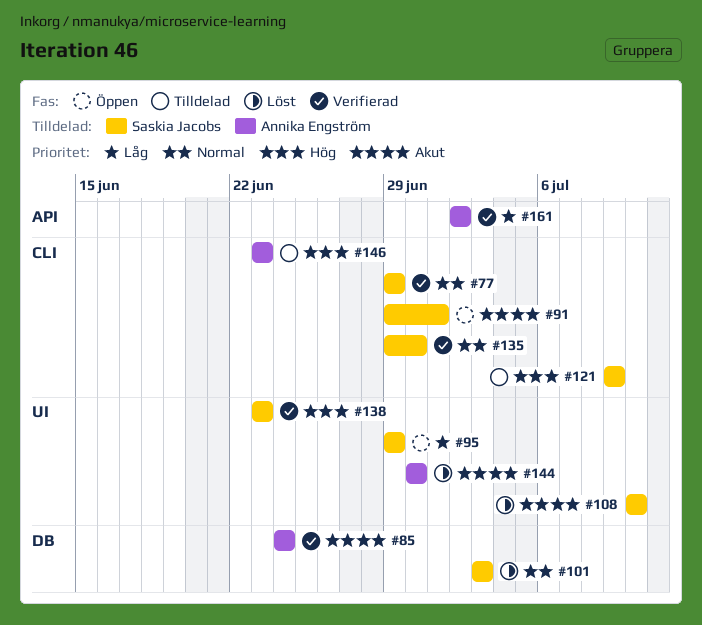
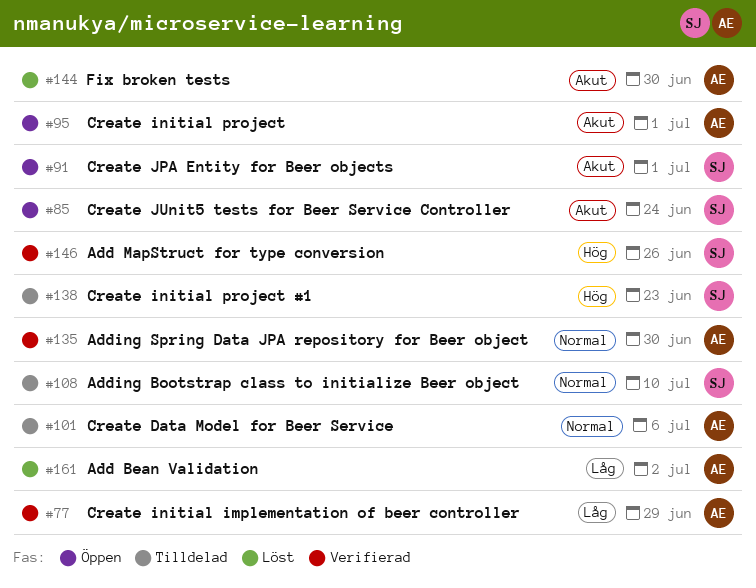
#77, owner: Saskia Jacobs -> Annika Engström
#77, priority: Normal -> Låg
#85, status: Verifierad -> Öppen
#85, owner: Annika Engström -> Saskia Jacobs
#95, owner: Saskia Jacobs -> Annika Engström
#95, priority: Låg -> Akut
#95, due: Jun 29 -> Jul 1
#101, status: Löst -> Tilldelad
#101, owner: Saskia Jacobs -> Annika Engström
#101, due: Jul 3 -> Jul 6
#108, status: Löst -> Tilldelad
#108, priority: Akut -> Normal
#121: present -> none
#135, owner: Saskia Jacobs -> Annika Engström
#138, status: Verifierad -> Tilldelad
#146, status: Tilldelad -> Verifierad
#146, owner: Annika Engström -> Saskia Jacobs
#146, due: Jun 23 -> Jun 26
#161, status: Verifierad -> Löst

